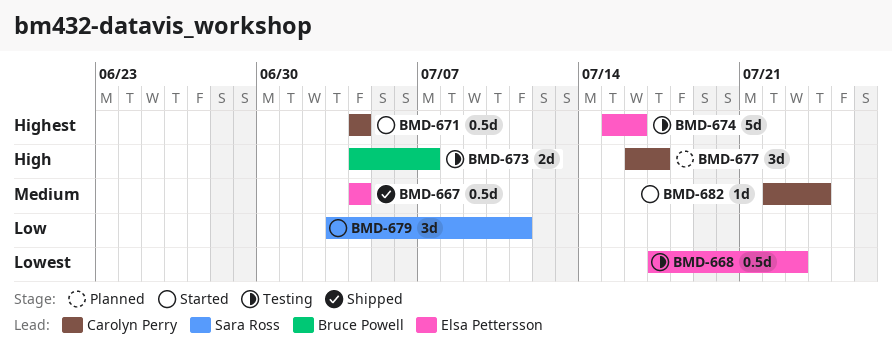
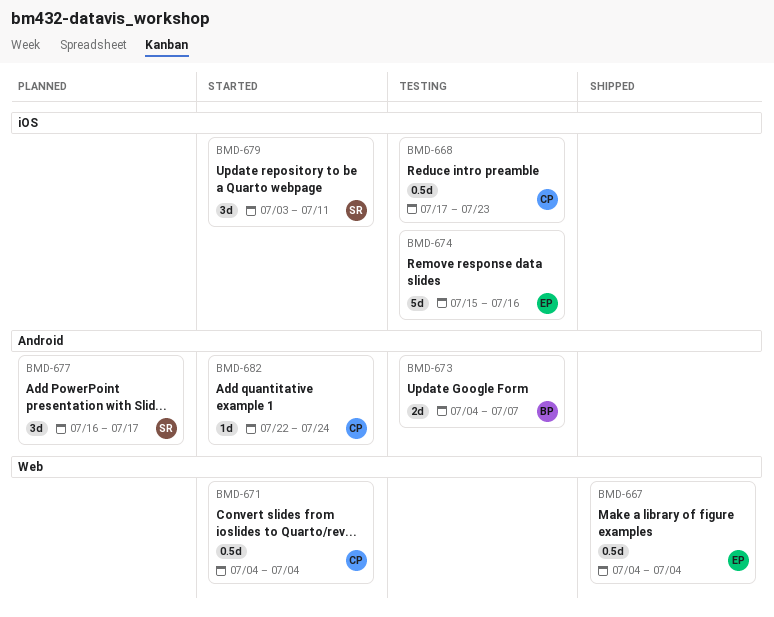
BMD-668, owner: Elsa Pettersson -> Carolyn Perry
BMD-677, owner: Carolyn Perry -> Sara Ross

